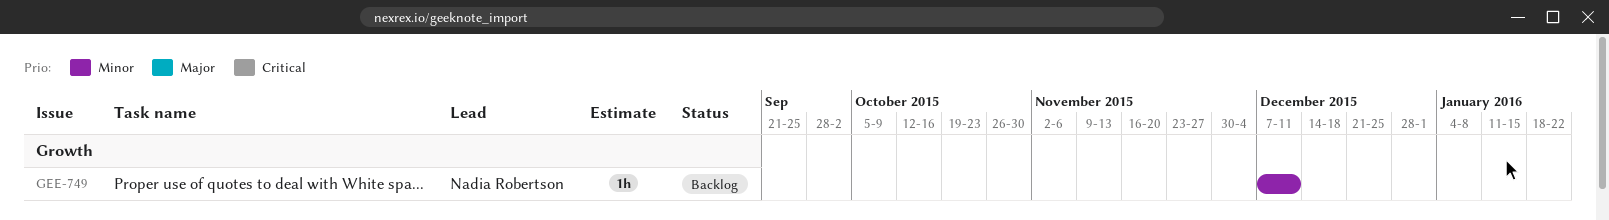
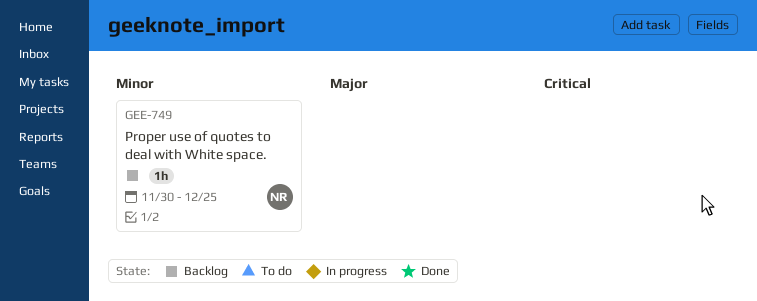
GEE-749, start: Dec 7 -> Nov 30
GEE-749, due: Dec 11 -> Dec 25

